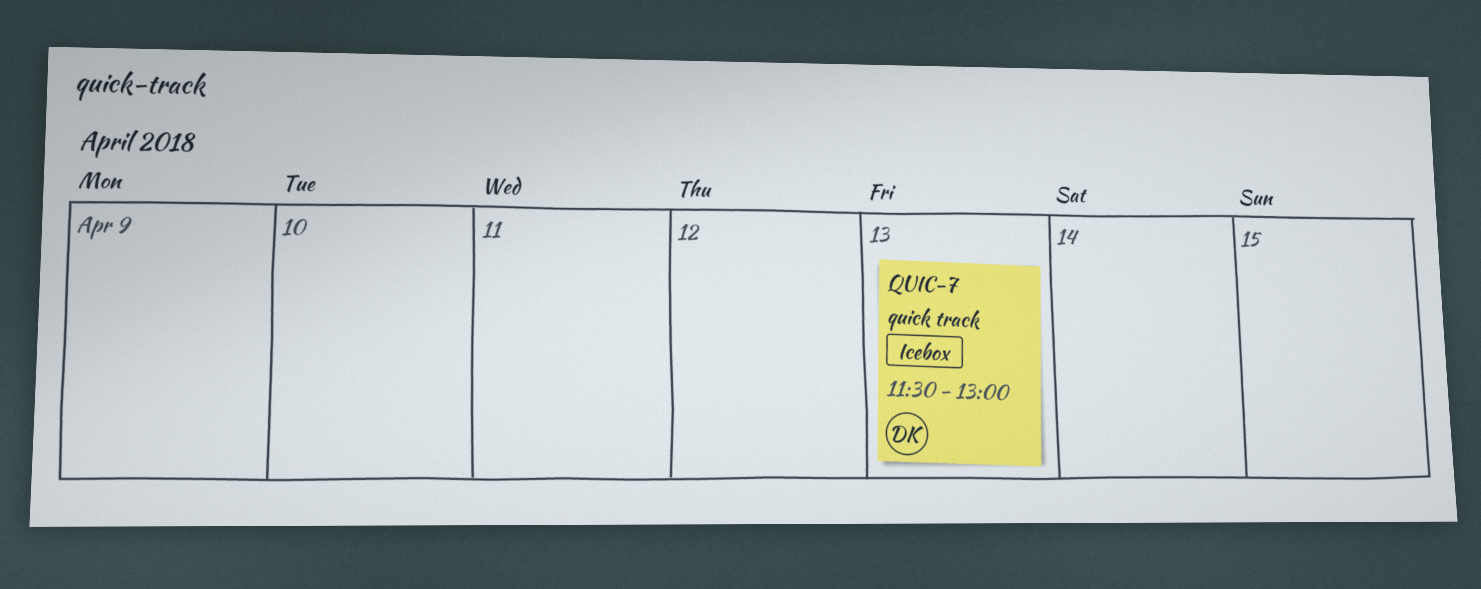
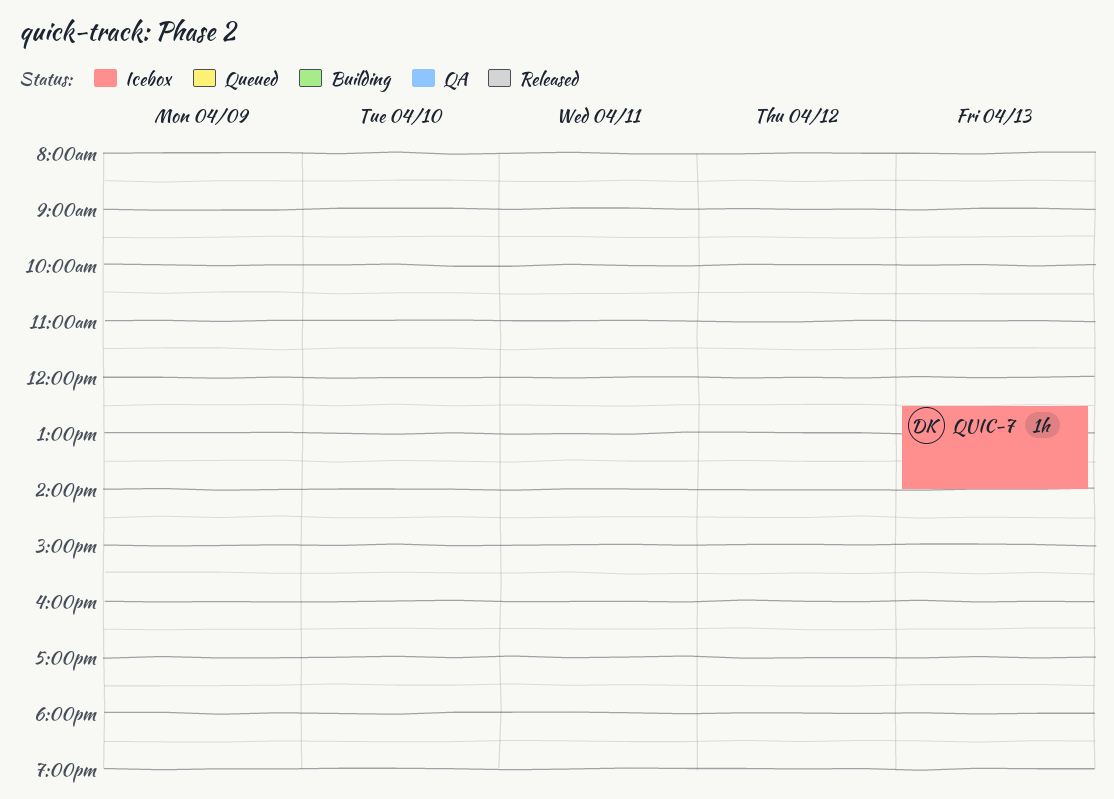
QUIC-7, begins: 11:30 -> 12:30
QUIC-7, ends: 13:00 -> 14:00

